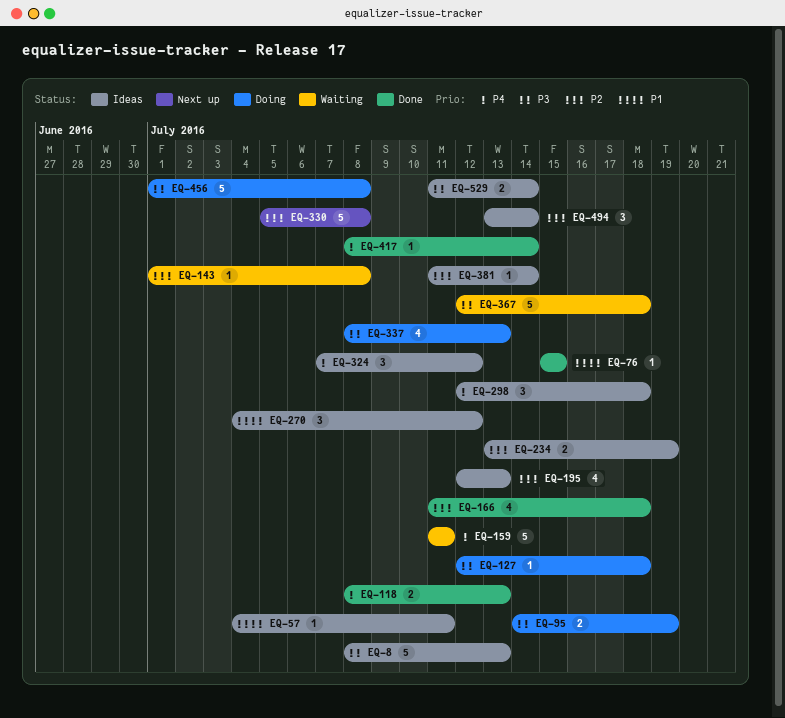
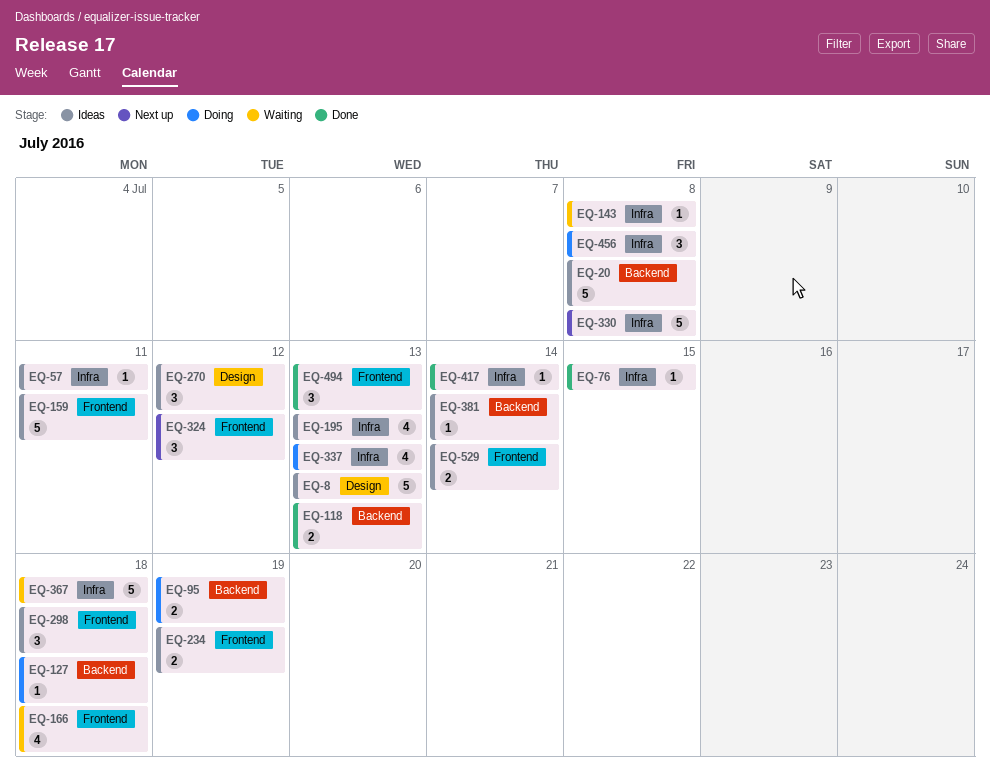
EQ-20: none -> present
EQ-159, status: Waiting -> Ideas
EQ-166, status: Done -> Waiting
EQ-324, status: Ideas -> Next up
EQ-456, estimate: 5 -> 3
EQ-494, status: Ideas -> Done
EQ-494, due: Jul 14 -> Jul 13

